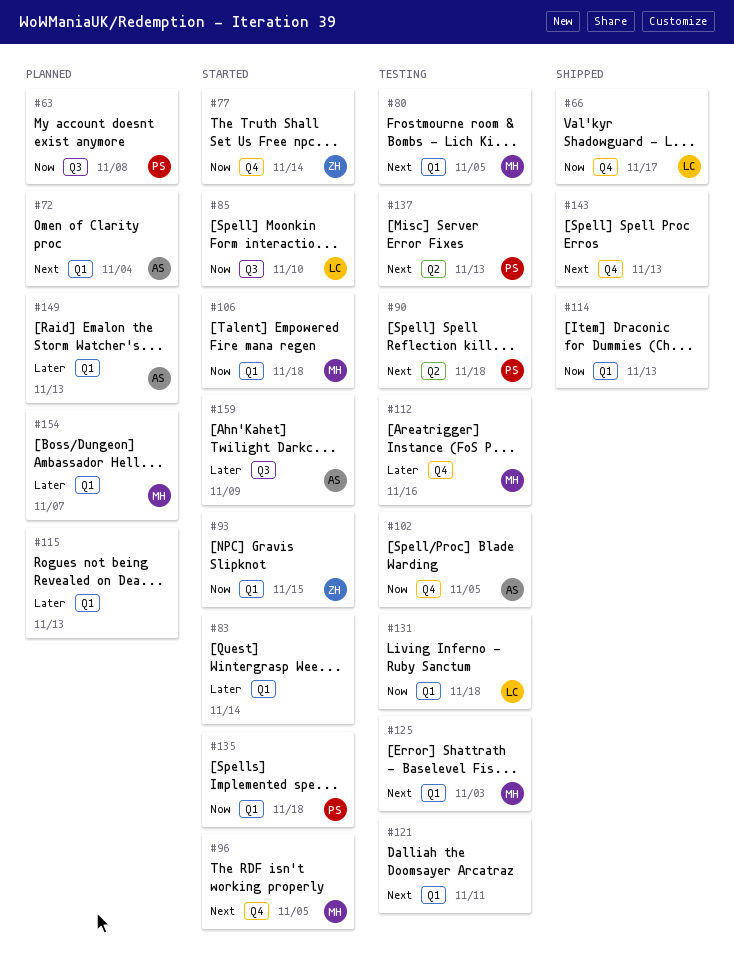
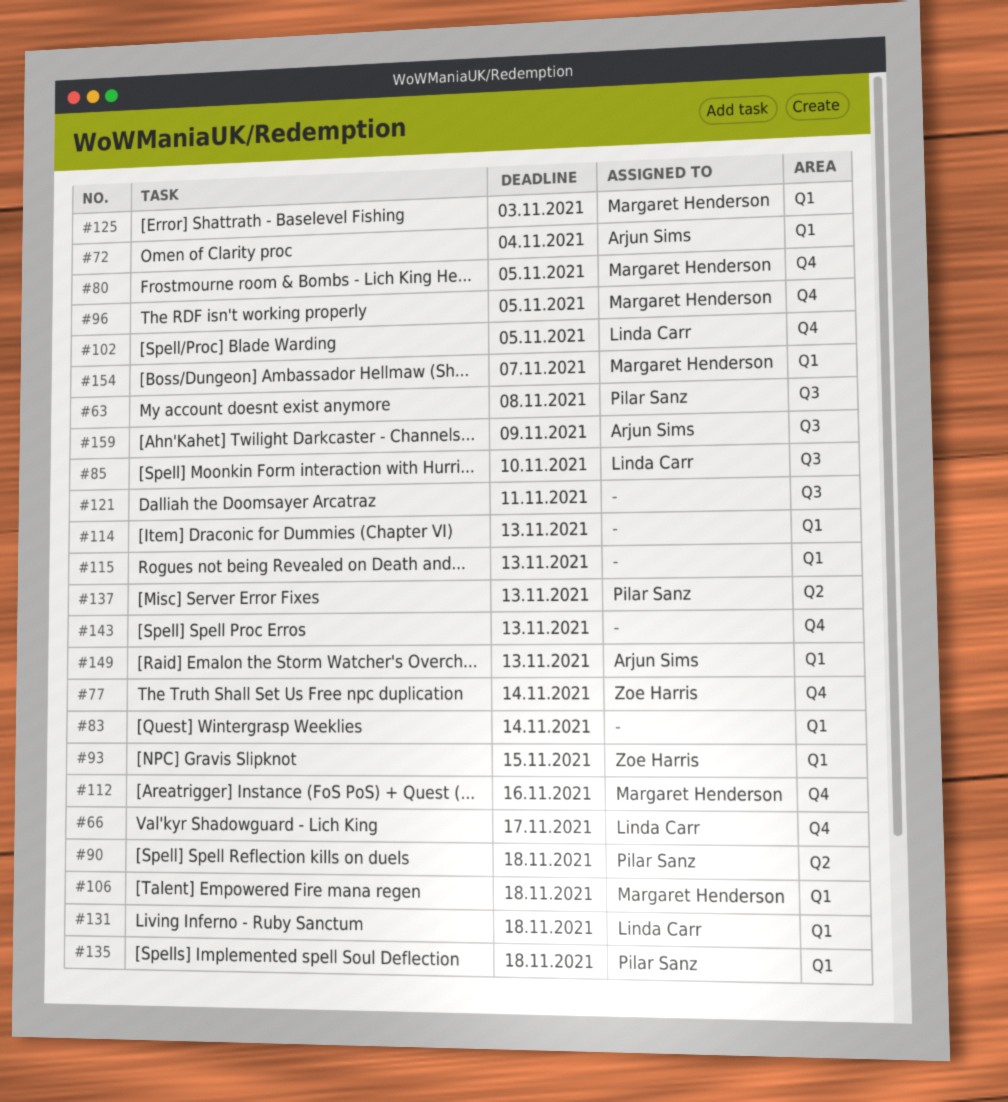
#80, label: Q1 -> Q4
#102, owner: Arjun Sims -> Linda Carr
#121, label: Q1 -> Q3

